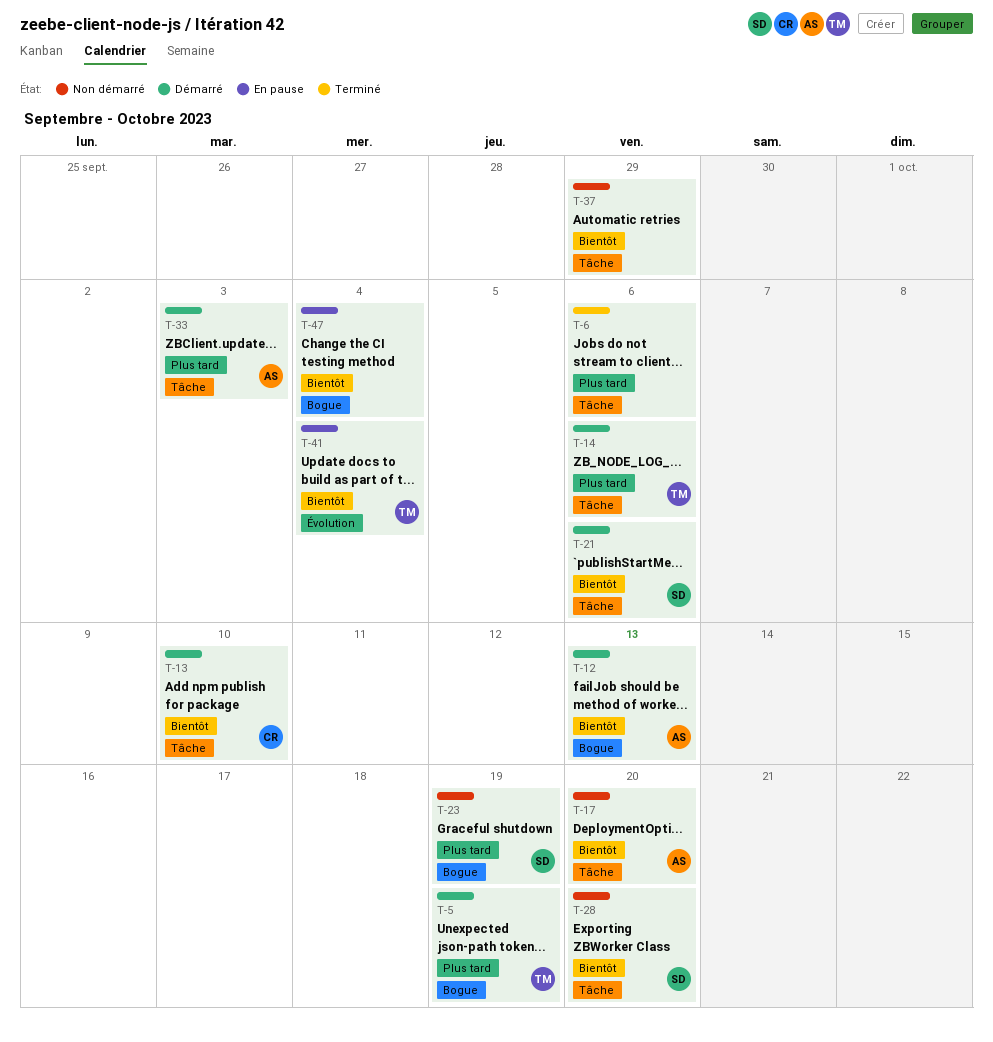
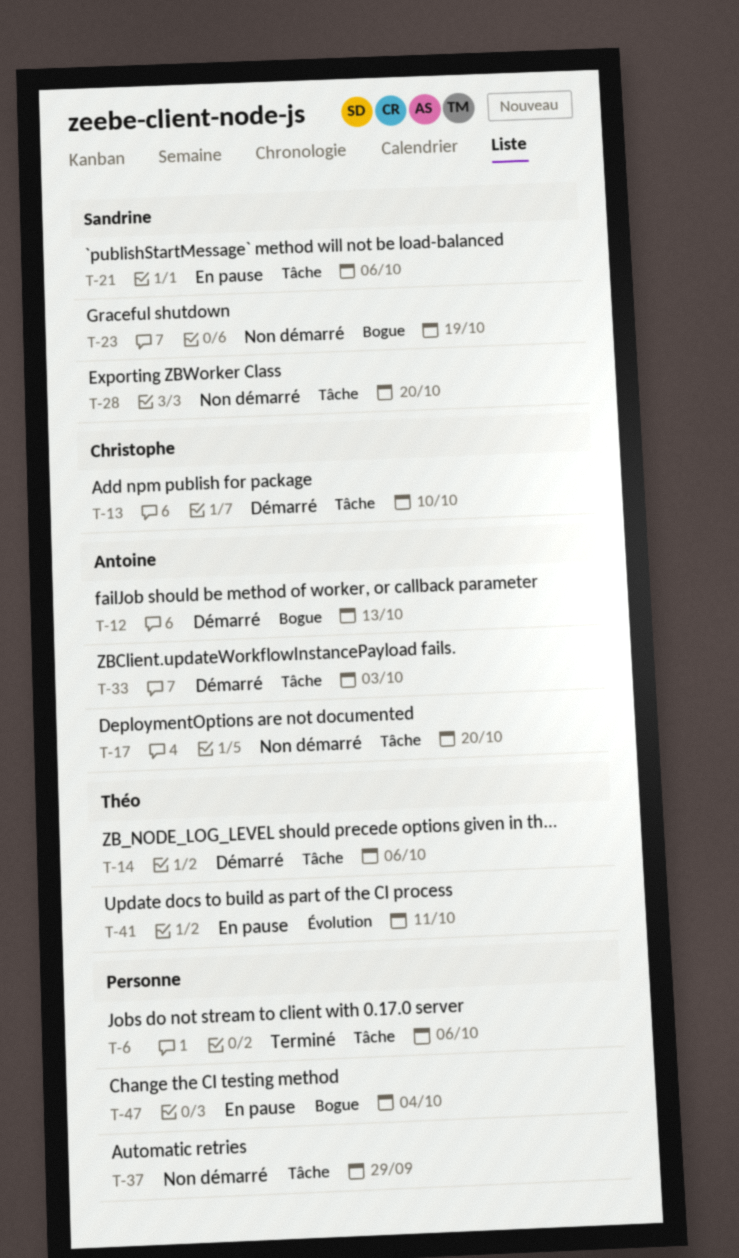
T-5: present -> none
T-21, status: Démarré -> En pause
T-41, due: Oct 4 -> Oct 11

